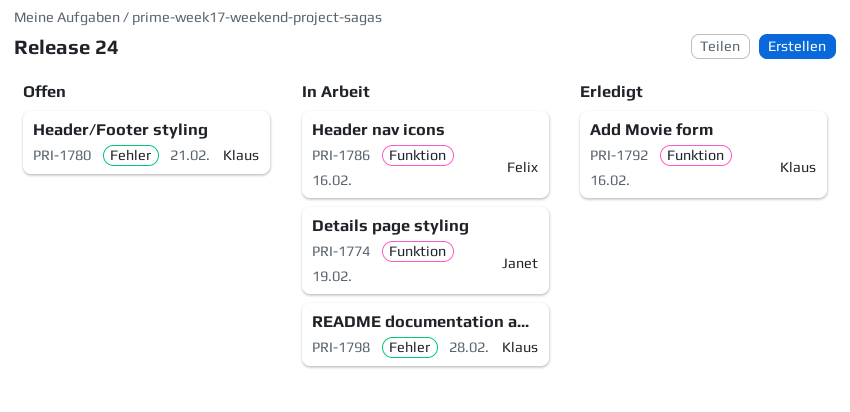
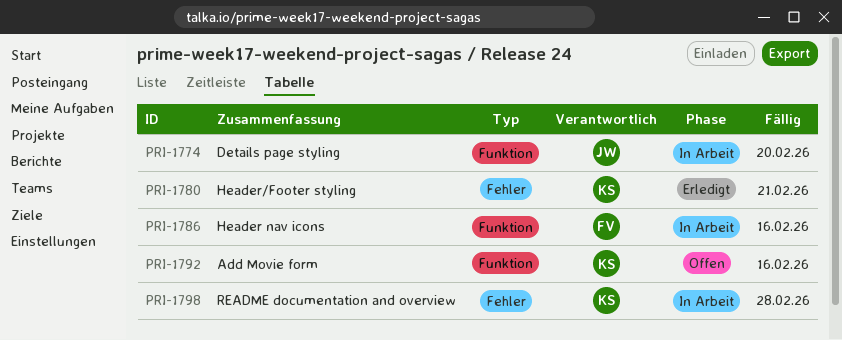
PRI-1774, due: Feb 19 -> Feb 20
PRI-1780, status: Offen -> Erledigt
PRI-1792, status: Erledigt -> Offen

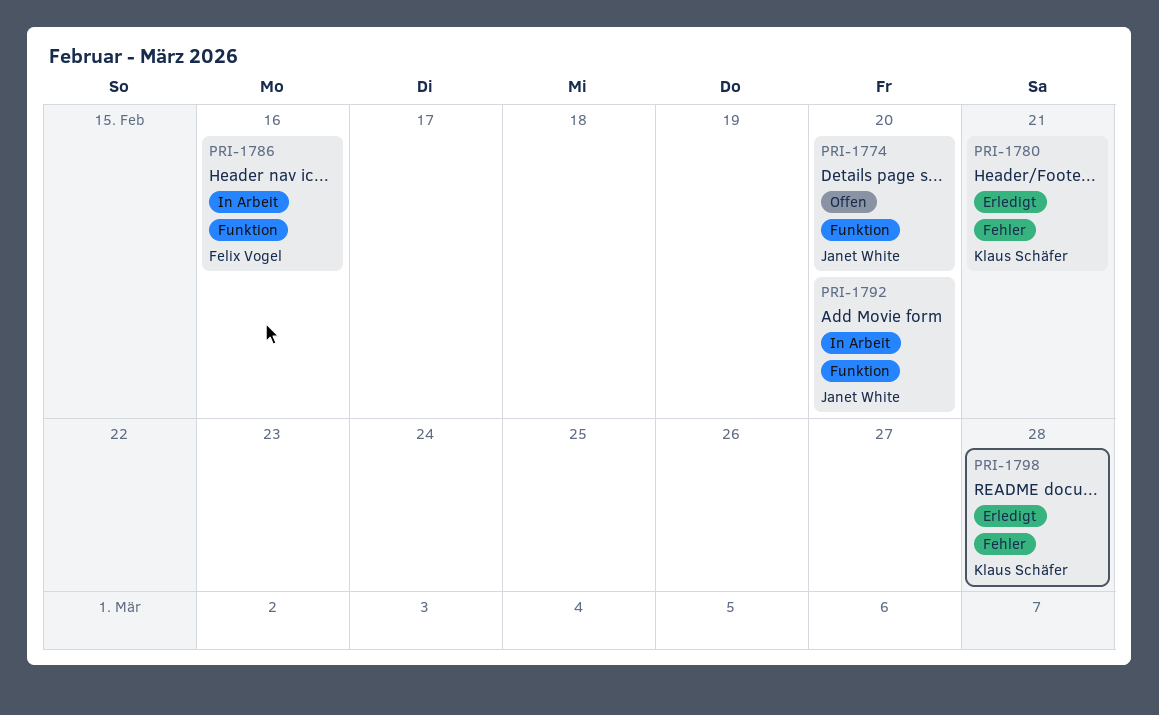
PRI-1774, status: In Arbeit -> Offen
PRI-1792, status: Offen -> In Arbeit
PRI-1792, owner: Klaus Schäfer -> Janet White
PRI-1792, due: Feb 16 -> Feb 20
PRI-1798, status: In Arbeit -> Erledigt

